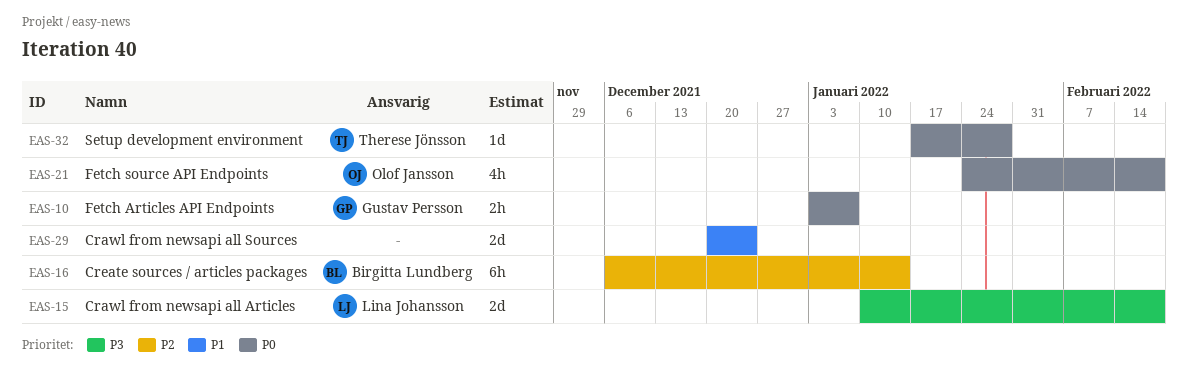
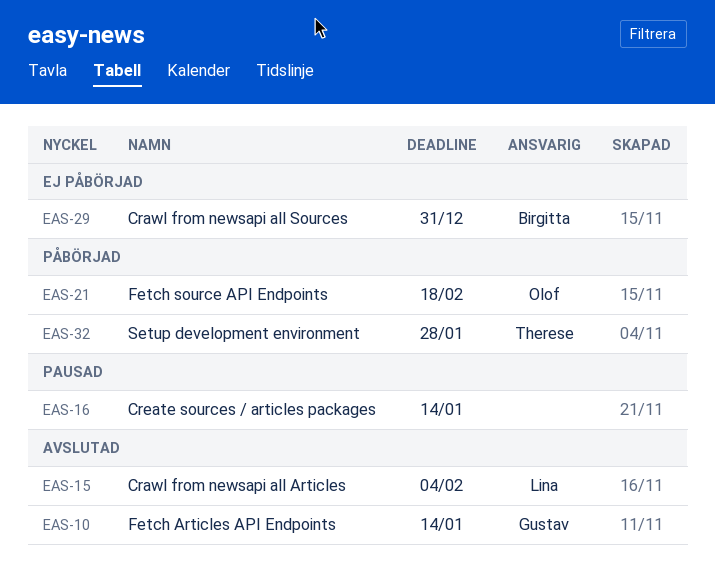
EAS-10, due: Jan 7 -> Jan 14
EAS-15, due: Feb 18 -> Feb 4
EAS-16, owner: Birgitta Lundberg -> none
EAS-29, owner: none -> Birgitta Lundberg
EAS-29, due: Dec 24 -> Dec 31

